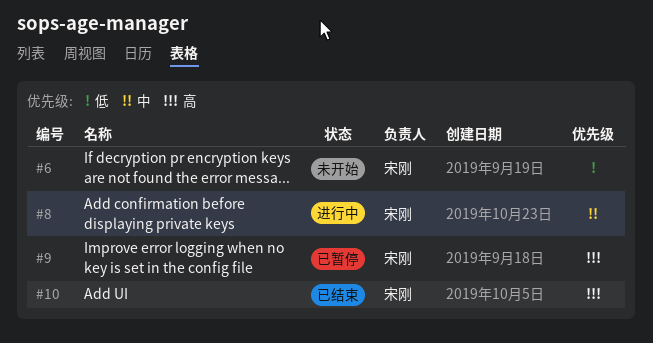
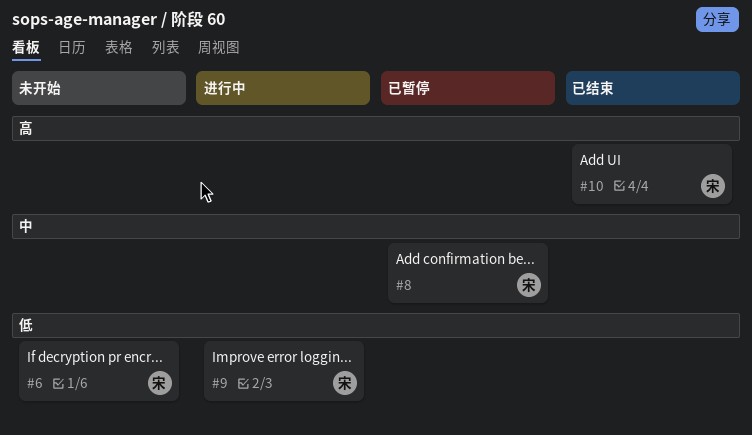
#8, status: 进行中 -> 已暂停
#9, status: 已暂停 -> 进行中
#9, priority: 高 -> 低

